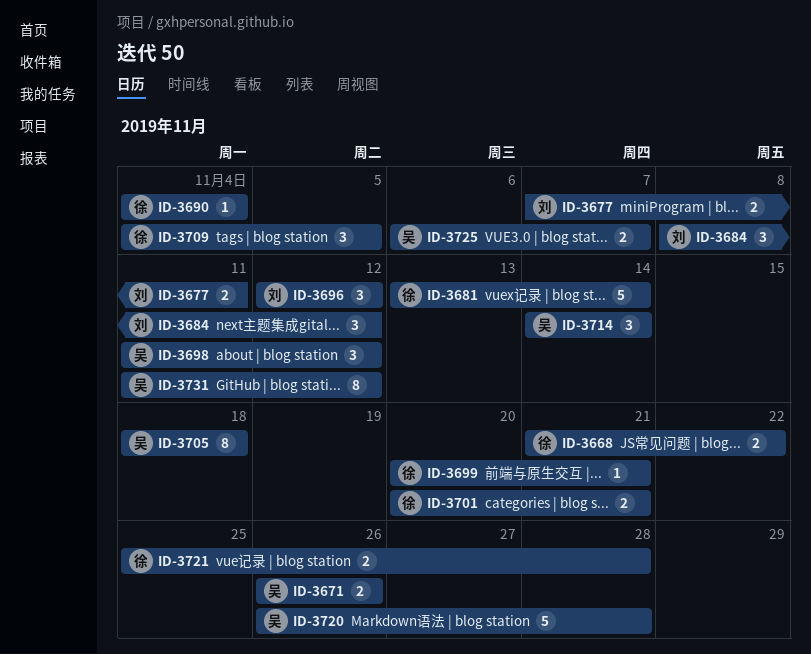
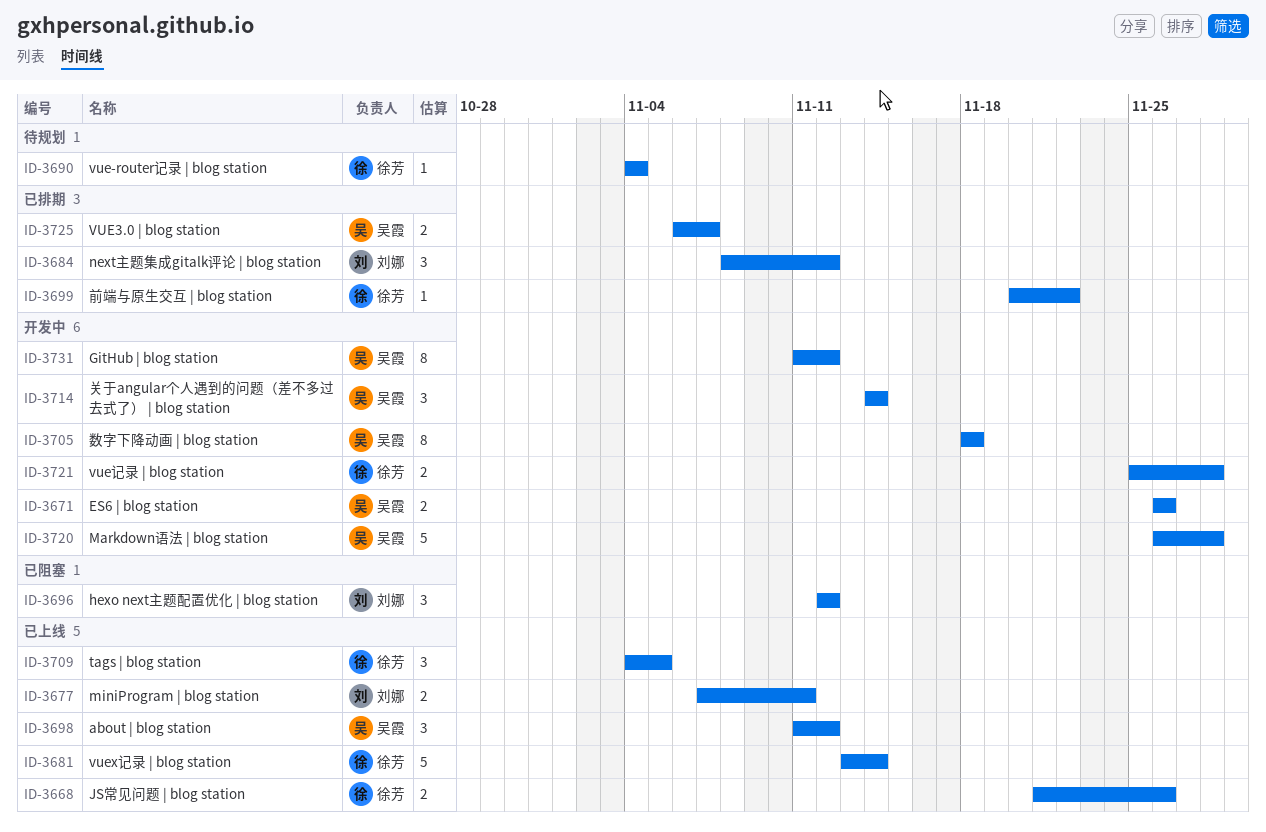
ID-3668, due: Nov 22 -> Nov 26
ID-3699, due: Nov 21 -> Nov 22
ID-3701: present -> none

